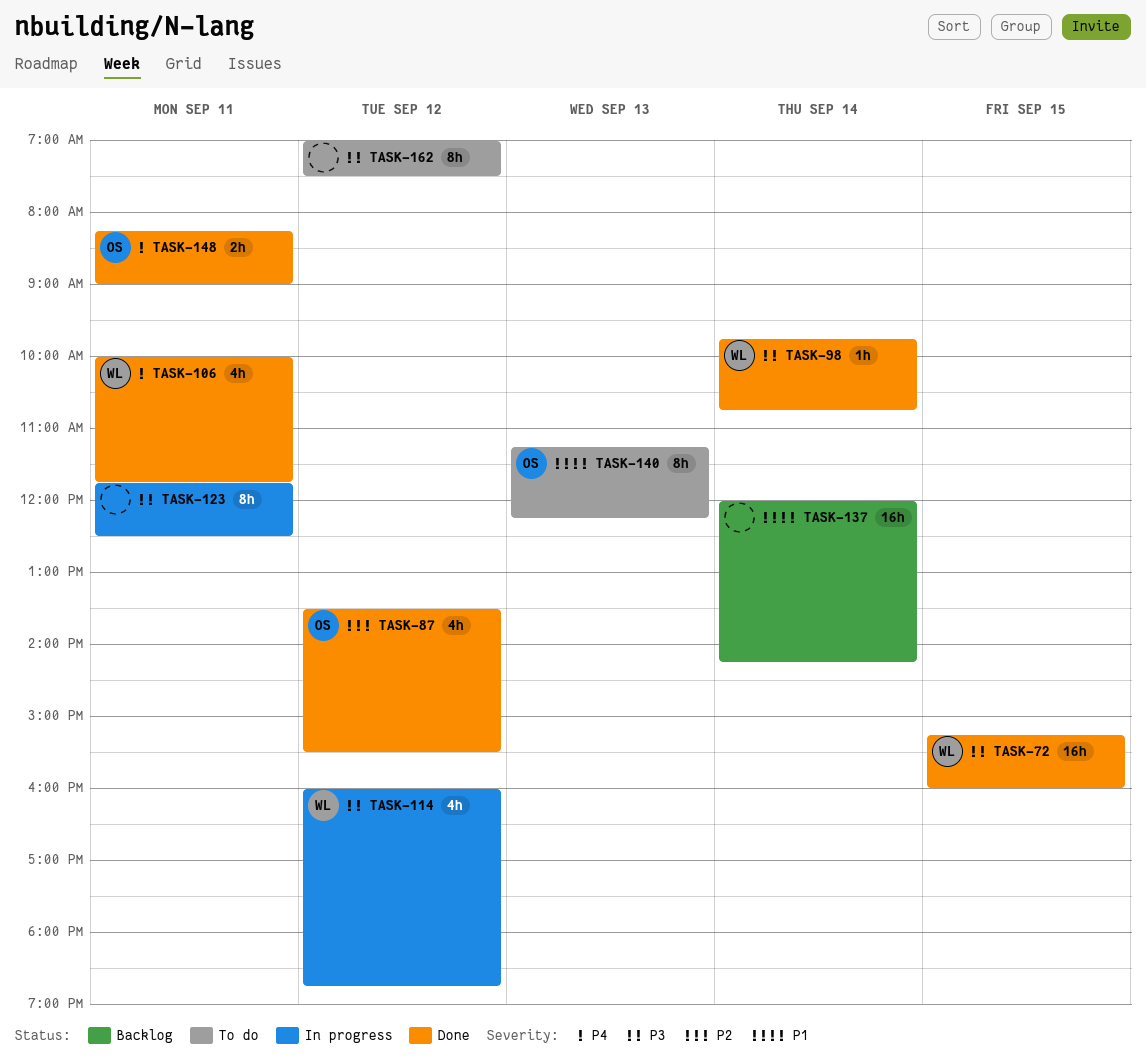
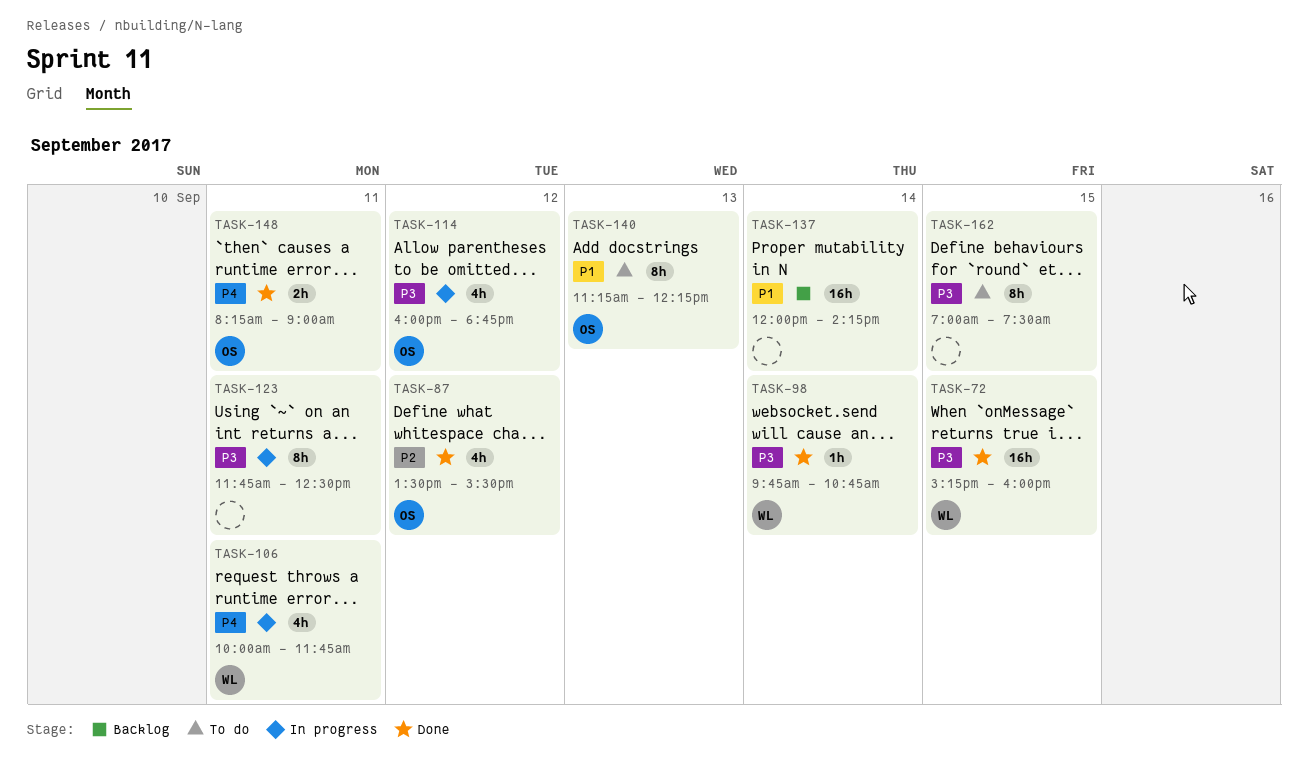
TASK-106, status: Done -> In progress
TASK-114, owner: WL -> OS
TASK-162, day: Sep 12 -> Sep 15

